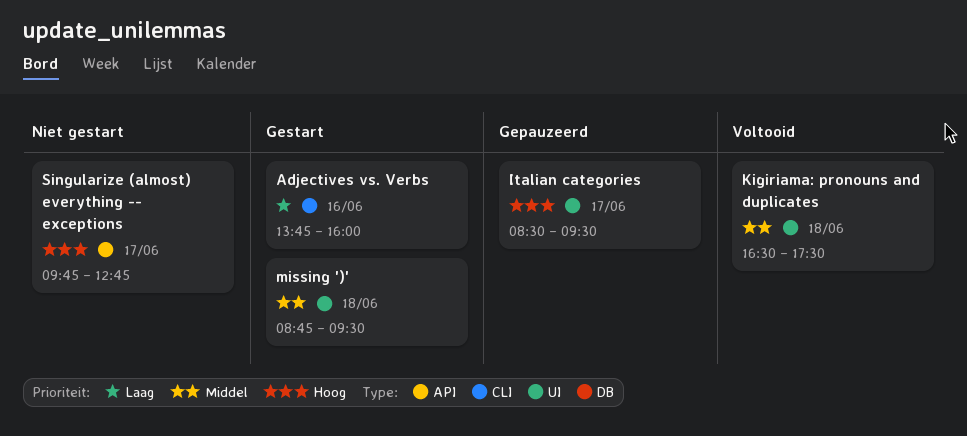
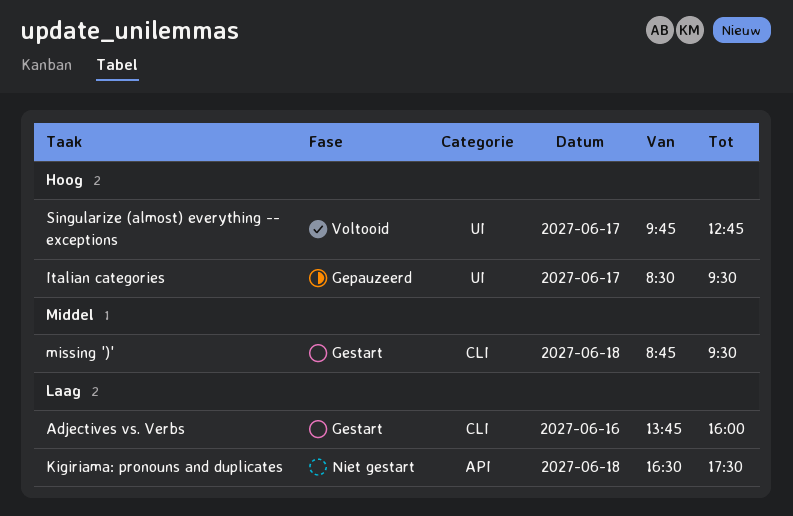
Kigiriama: pronouns and duplicates, status: Voltooid -> Niet gestart
Kigiriama: pronouns and duplicates, priority: Middel -> Laag
Kigiriama: pronouns and duplicates, label: UI -> API
missing ')', label: UI -> CLI
Singularize (almost) everything -- exceptions, status: Niet gestart -> Voltooid
Singularize (almost) everything -- exceptions, label: API -> UI

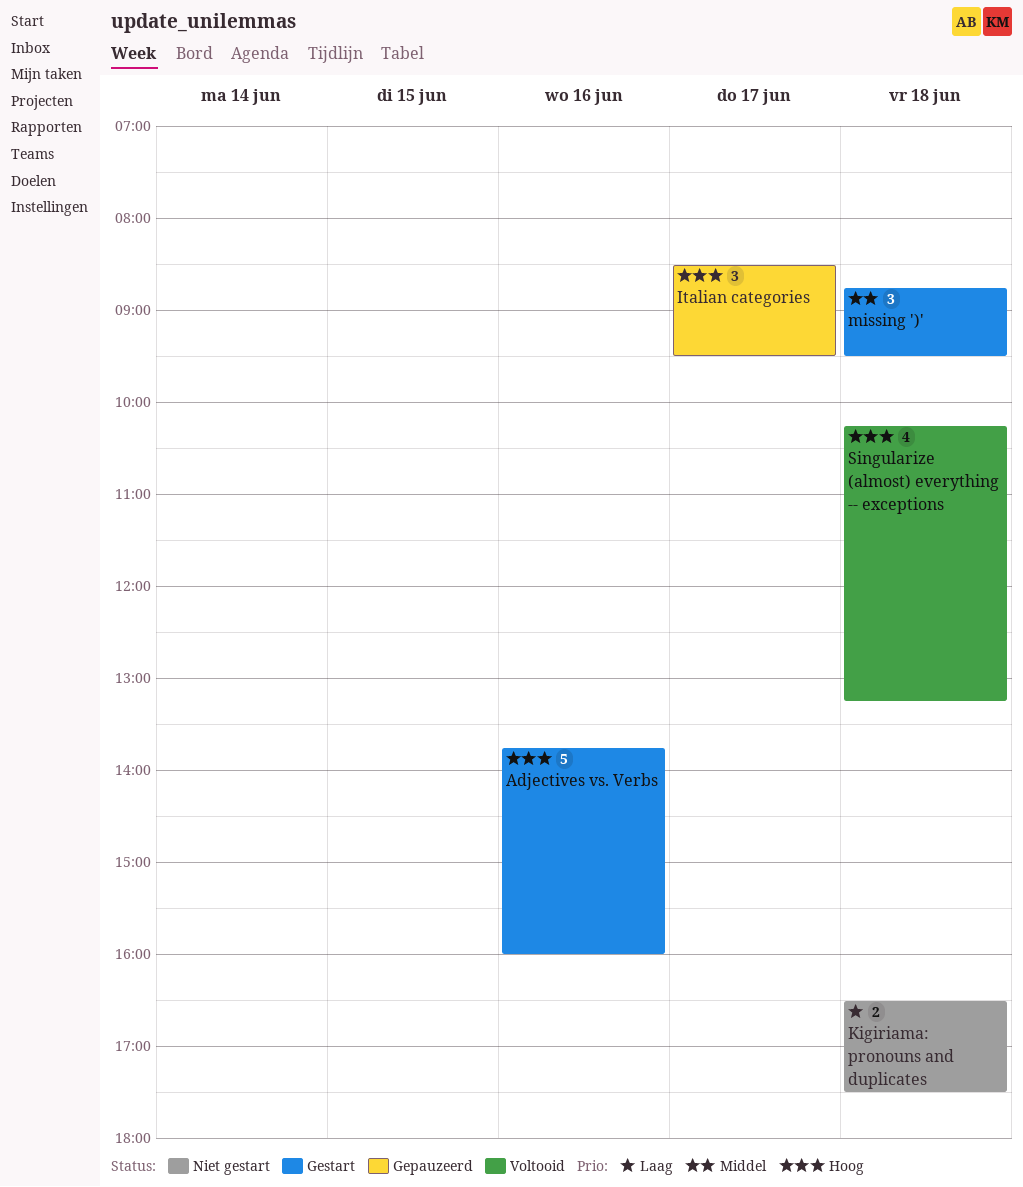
Adjectives vs. Verbs, priority: Laag -> Hoog
Singularize (almost) everything -- exceptions, day: Jun 17 -> Jun 18
Singularize (almost) everything -- exceptions, begins: 09:45 -> 10:15
Singularize (almost) everything -- exceptions, ends: 12:45 -> 13:15

